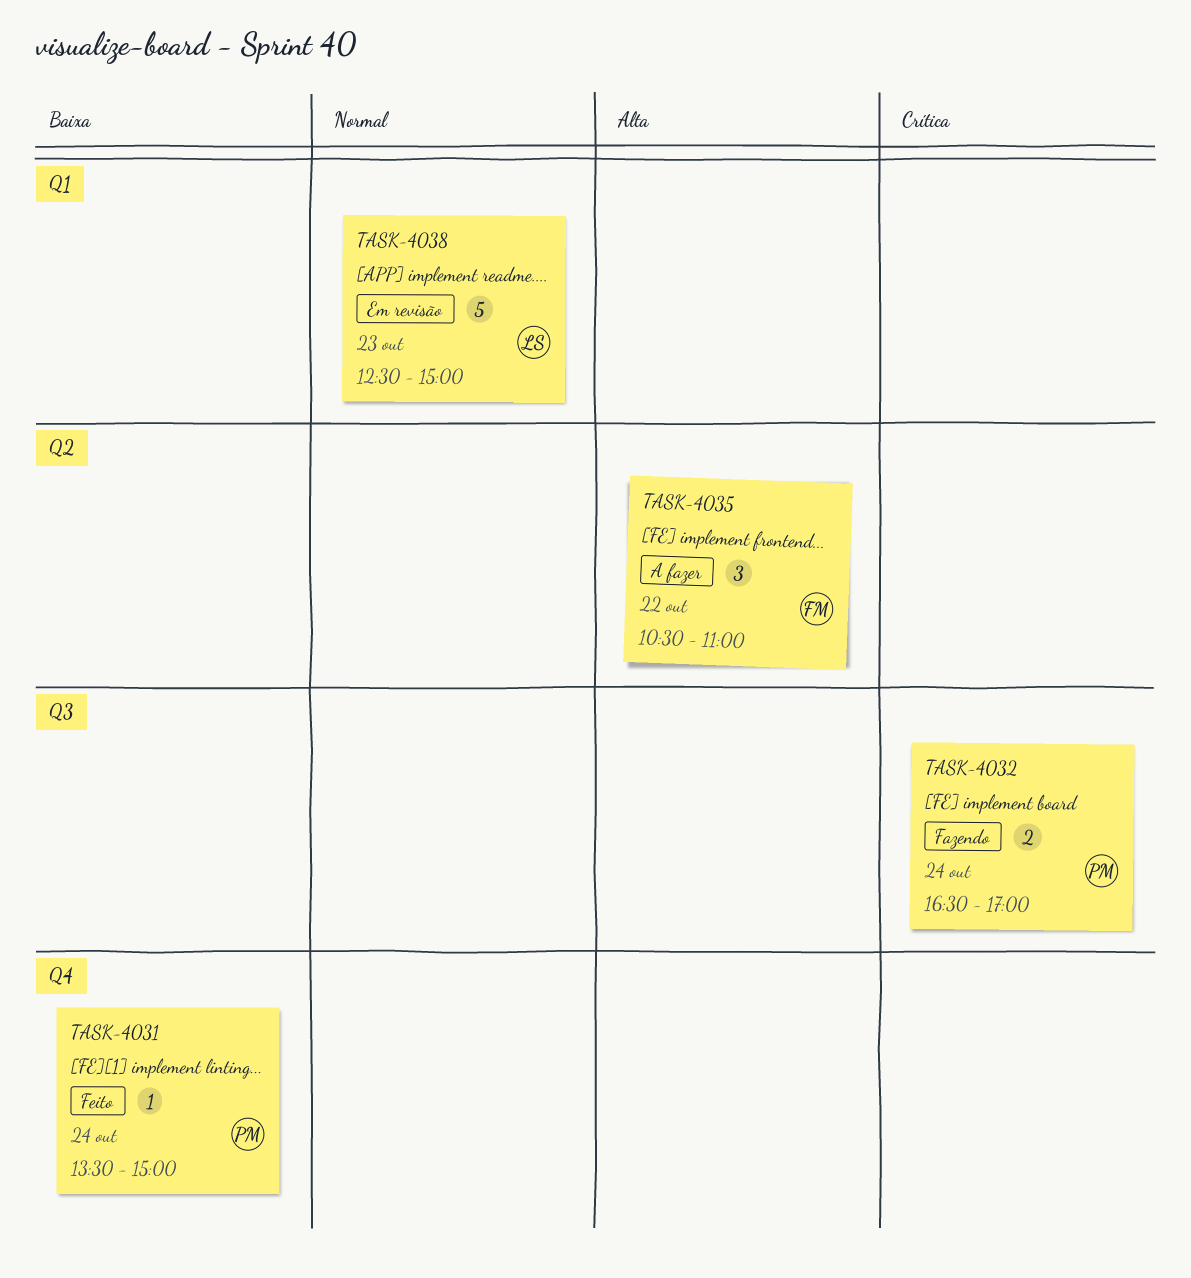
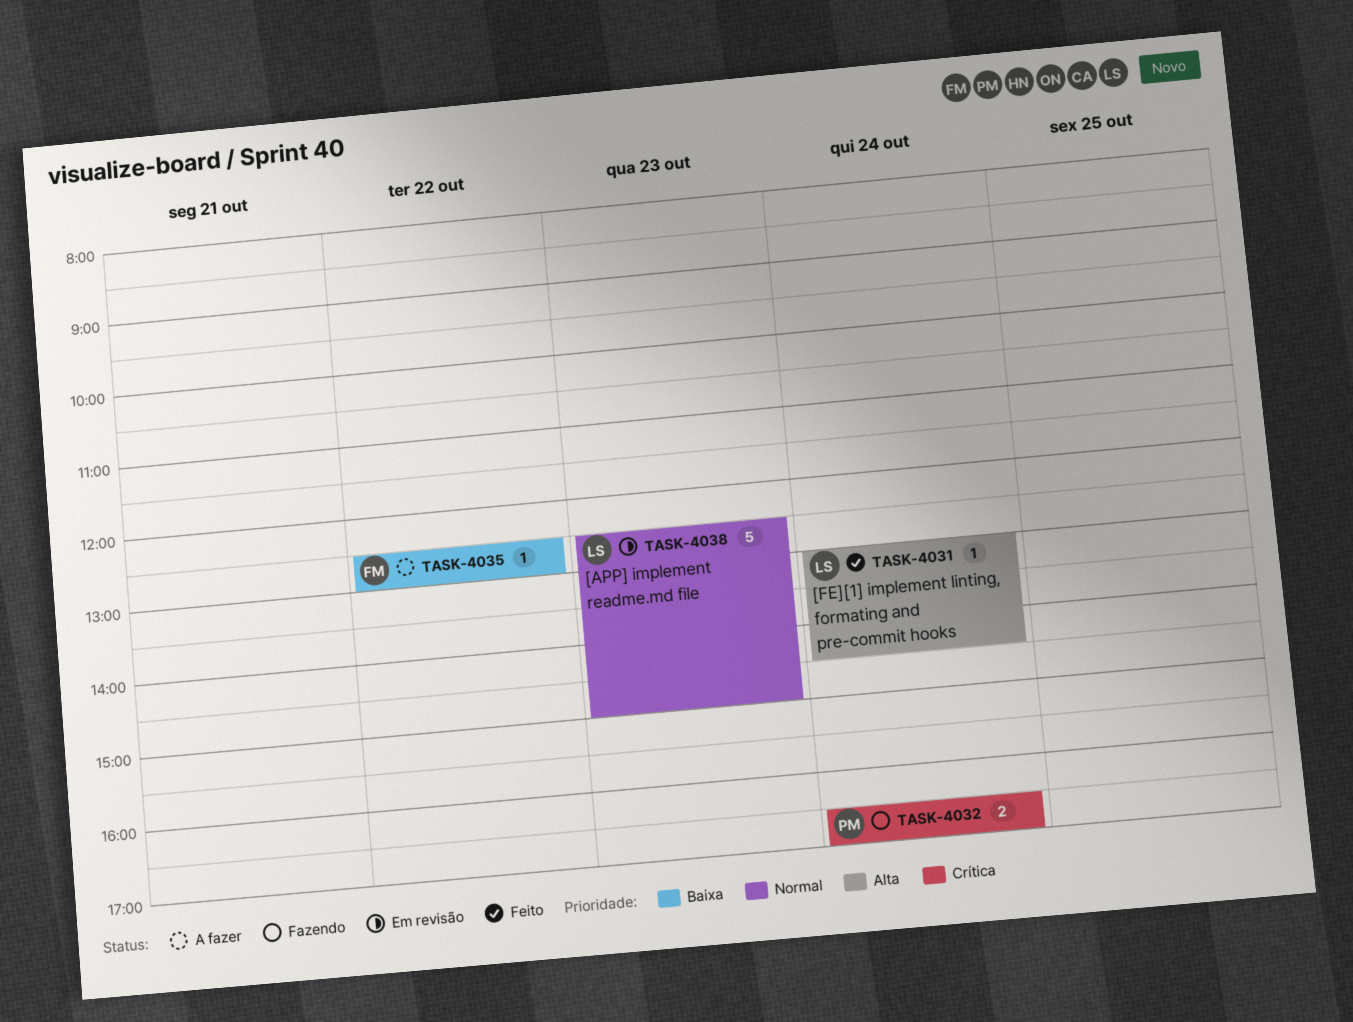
TASK-4031, owner: PM -> LS
TASK-4031, priority: Baixa -> Alta
TASK-4031, begins: 13:30 -> 13:00
TASK-4031, ends: 15:00 -> 14:30
TASK-4035, priority: Alta -> Baixa
TASK-4035, estimate: 3 -> 1
TASK-4035, begins: 10:30 -> 12:30
TASK-4035, ends: 11:00 -> 13:00

